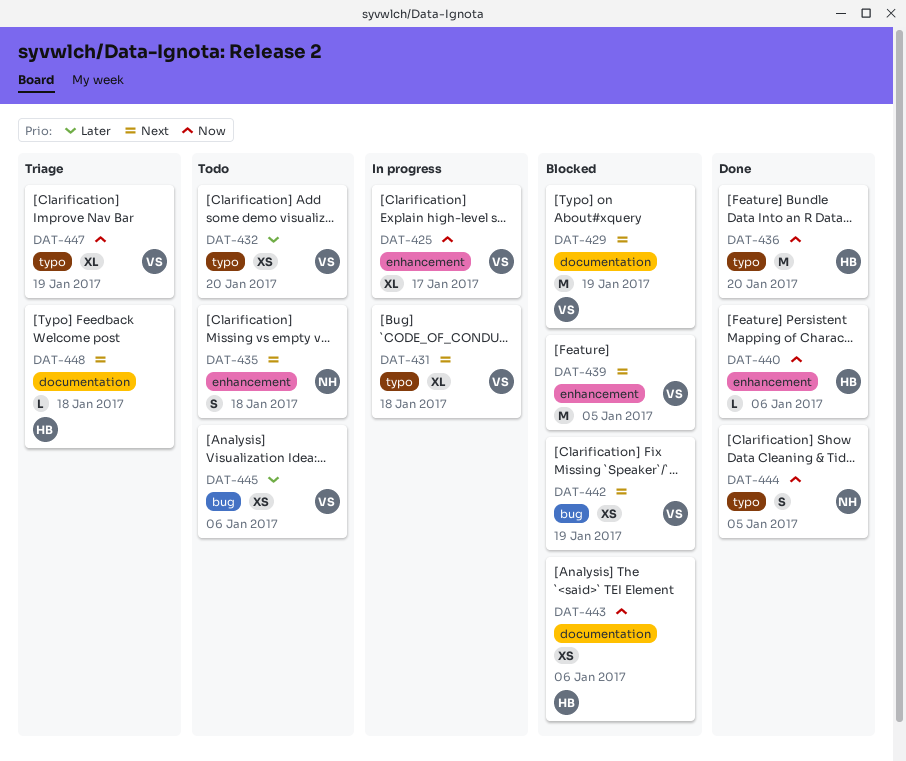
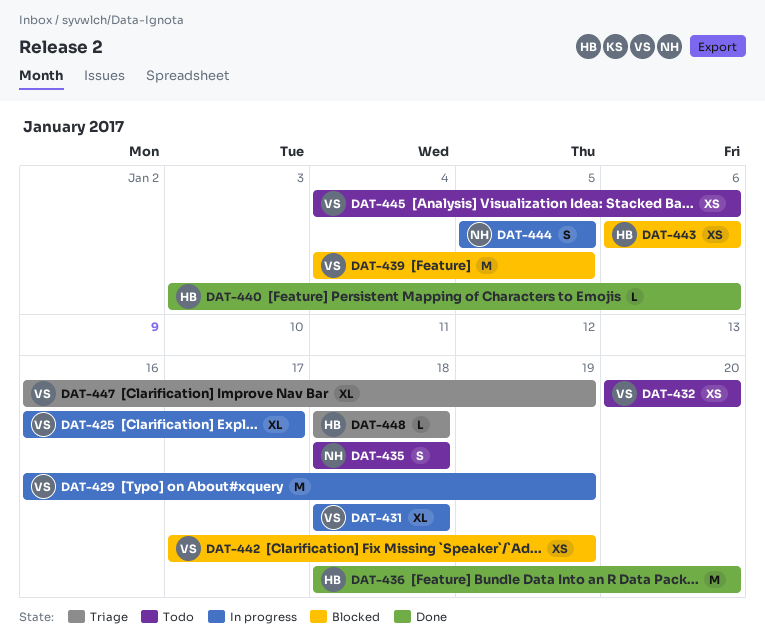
DAT-429, status: Blocked -> In progress
DAT-444, status: Done -> In progress

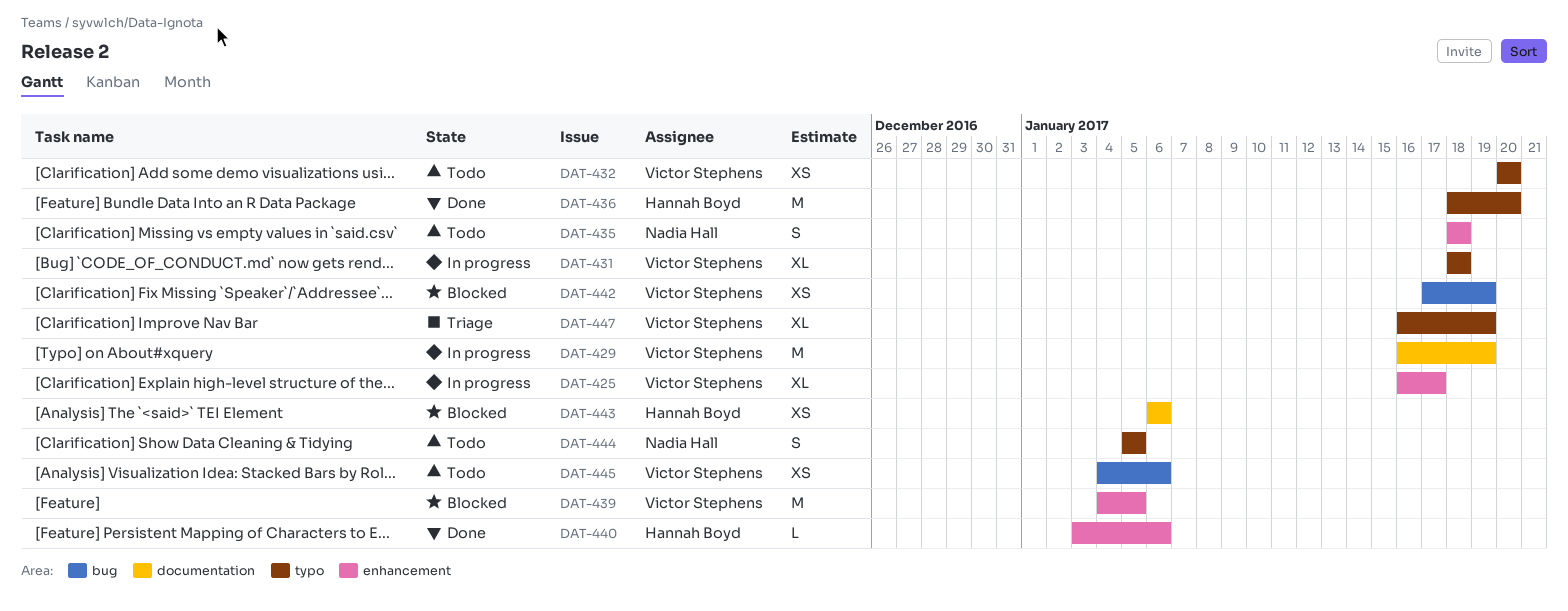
DAT-444, status: In progress -> Todo
DAT-448: present -> none

